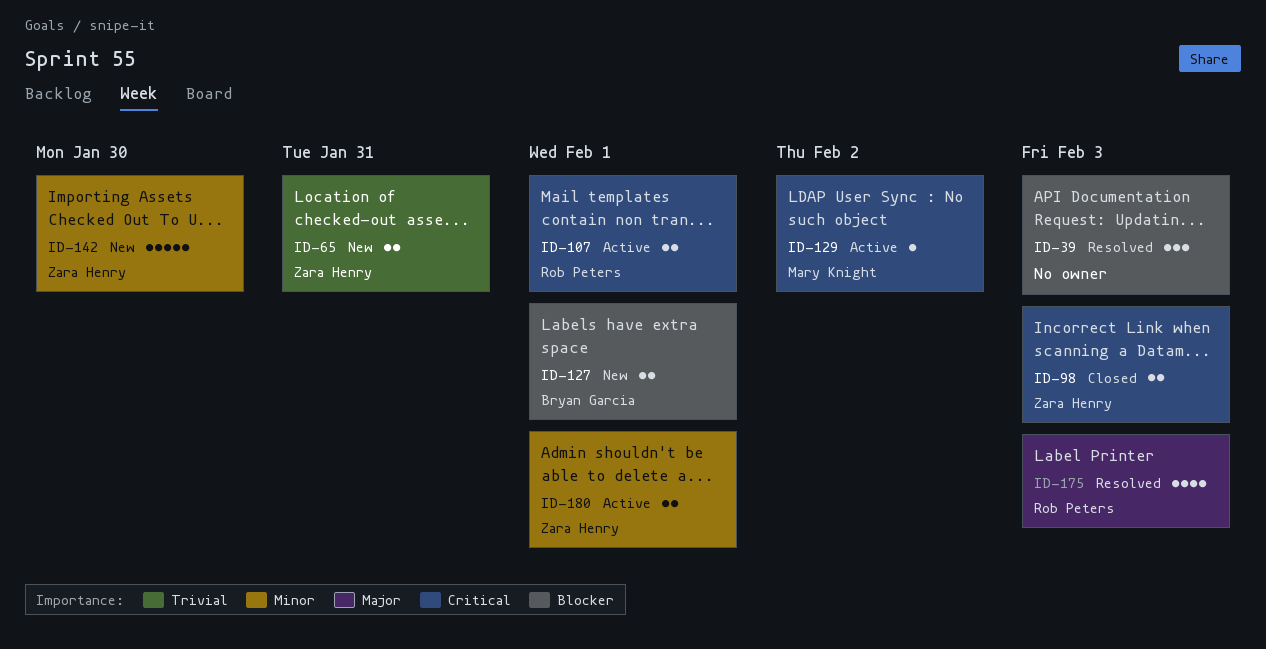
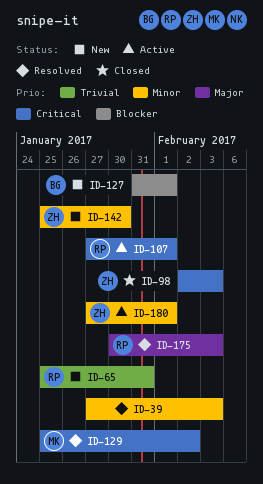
ID-39, priority: Blocker -> Minor
ID-65, owner: Zara Henry -> Rob Peters
ID-129, status: Active -> Resolved

